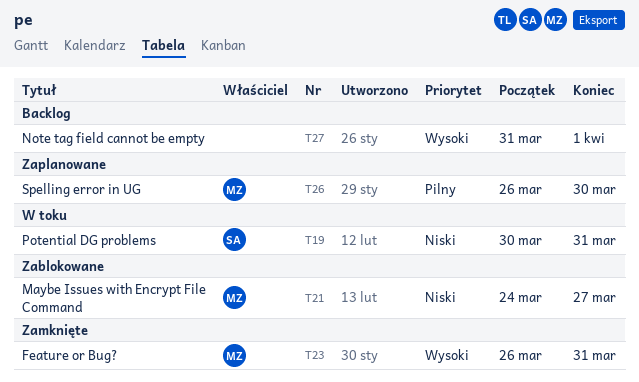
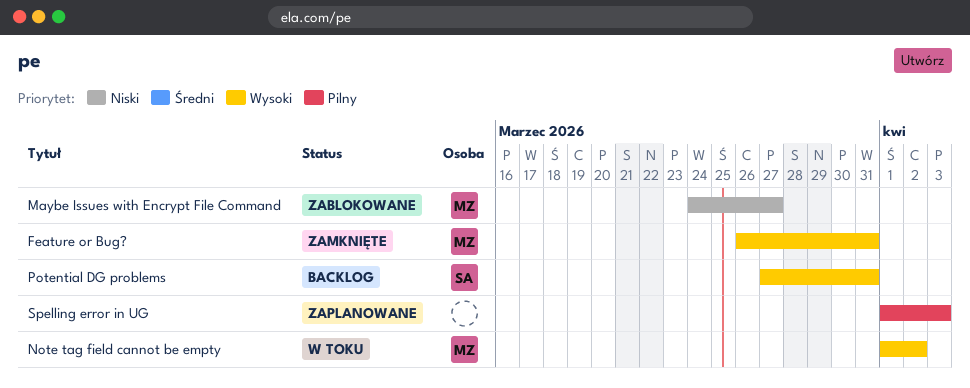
Note tag field cannot be empty, status: Backlog -> W toku
Note tag field cannot be empty, owner: none -> MZ
Note tag field cannot be empty, start: Mar 31 -> Apr 1
Note tag field cannot be empty, due: Apr 1 -> Apr 2
Potential DG problems, status: W toku -> Backlog
Potential DG problems, priority: Niski -> Wysoki
Potential DG problems, start: Mar 30 -> Mar 27
Spelling error in UG, owner: MZ -> none
Spelling error in UG, start: Mar 26 -> Apr 1
Spelling error in UG, due: Mar 30 -> Apr 3

